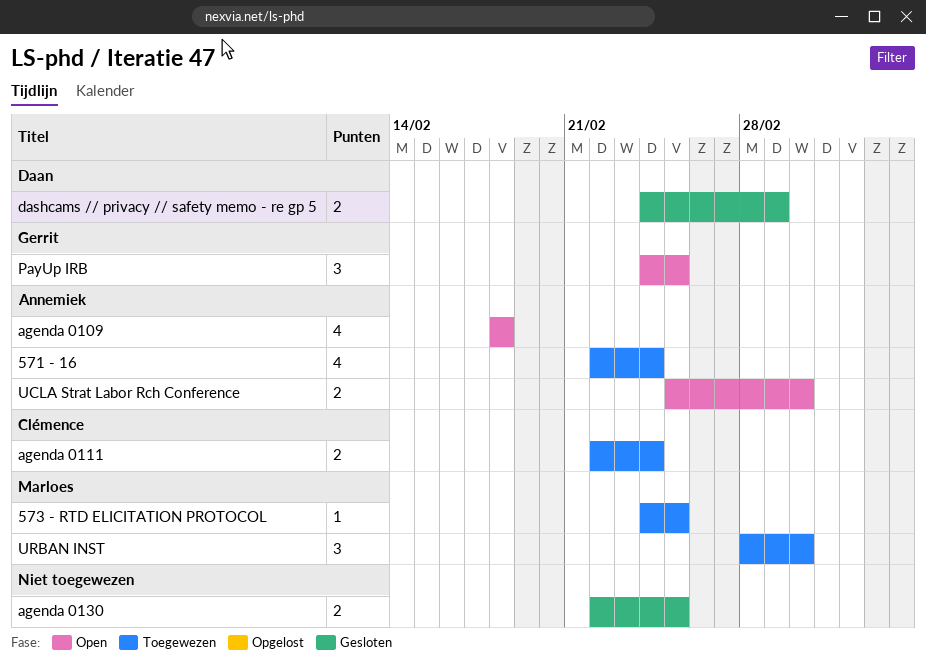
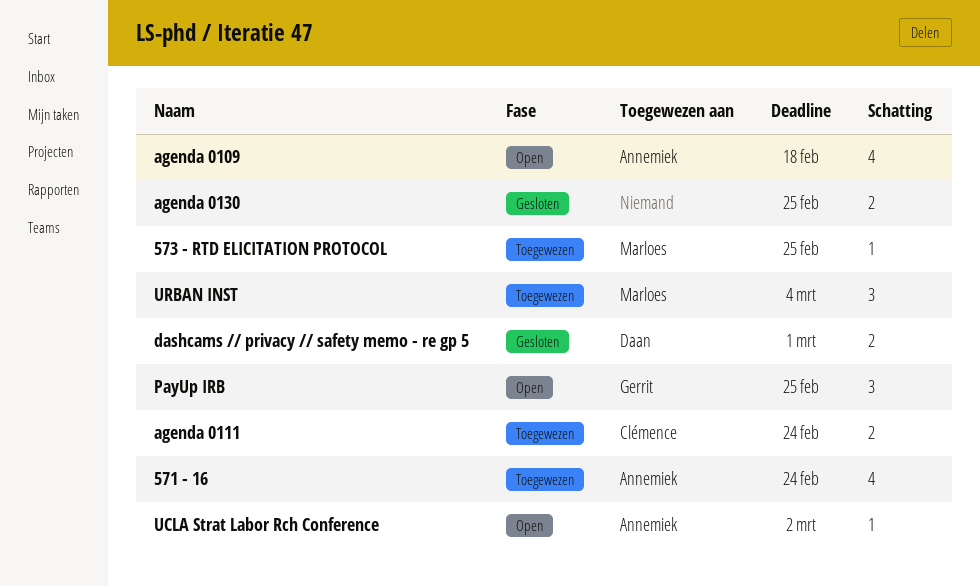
UCLA Strat Labor Rch Conference, estimate: 2 -> 1
URBAN INST, due: Mar 2 -> Mar 4

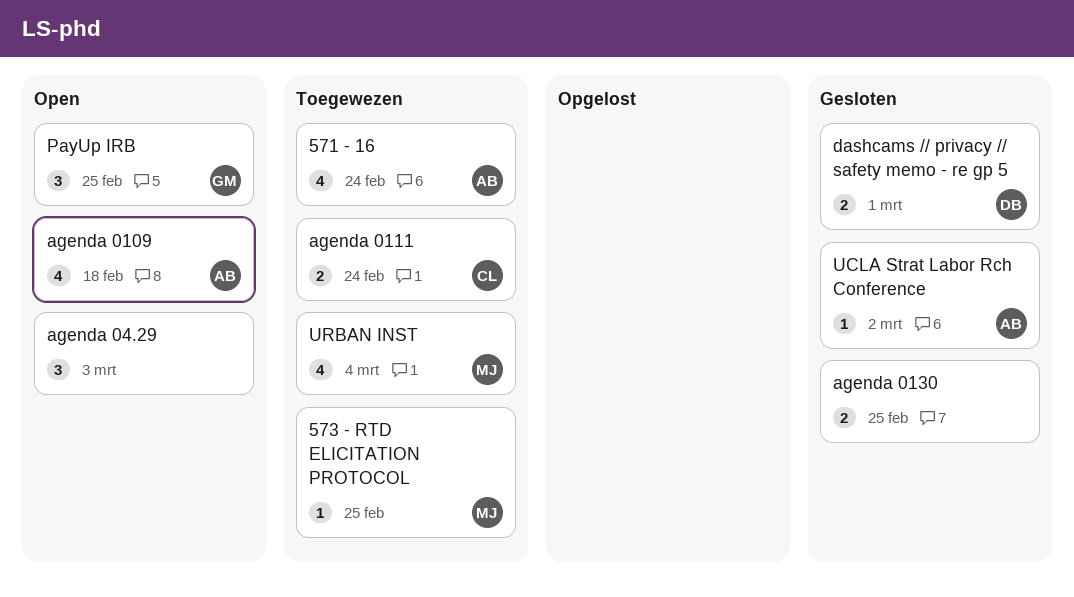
agenda 04.29: none -> present
UCLA Strat Labor Rch Conference, status: Open -> Gesloten
URBAN INST, estimate: 3 -> 4

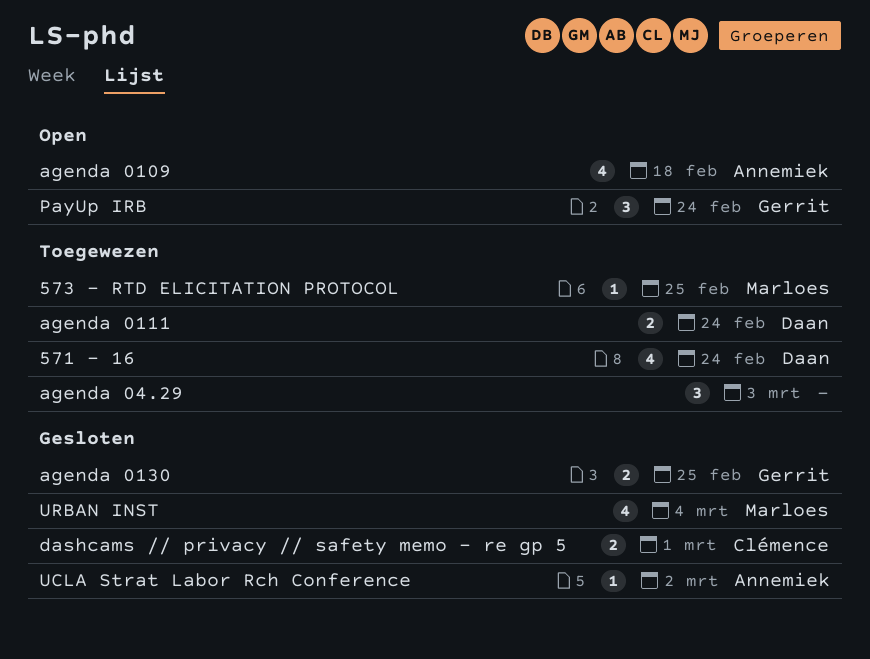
571 - 16, owner: Annemiek -> Daan
agenda 0111, owner: Clémence -> Daan
agenda 0130, owner: none -> Gerrit
agenda 04.29, status: Open -> Toegewezen
dashcams // privacy // safety memo - re gp 5, owner: Daan -> Clémence
PayUp IRB, due: Feb 25 -> Feb 24
URBAN INST, status: Toegewezen -> Gesloten

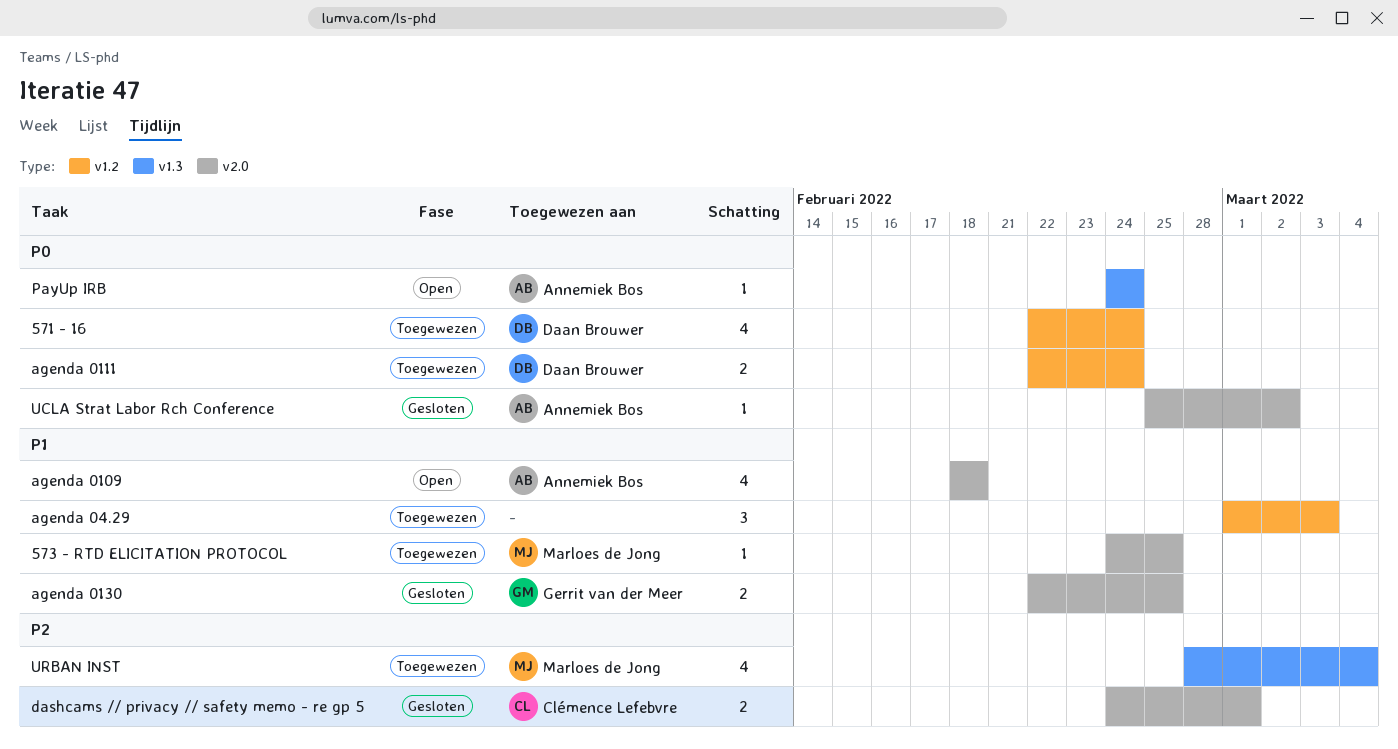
PayUp IRB, owner: Gerrit van der Meer -> Annemiek Bos
PayUp IRB, estimate: 3 -> 1
URBAN INST, status: Gesloten -> Toegewezen

